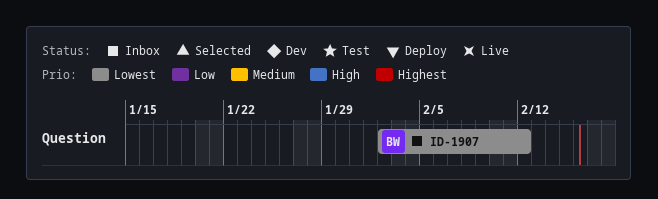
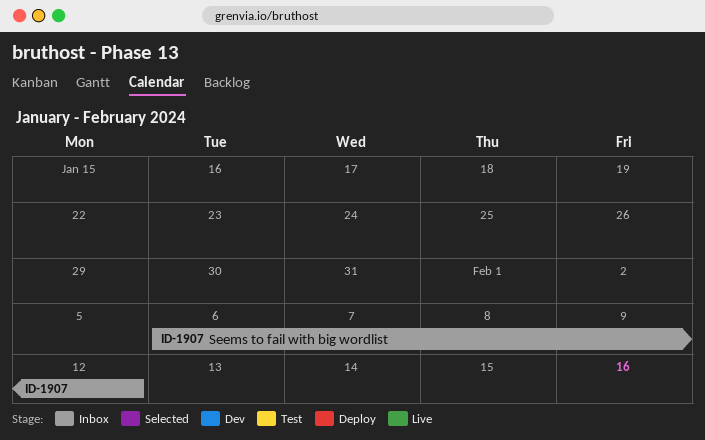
ID-1907, start: Feb 2 -> Feb 6

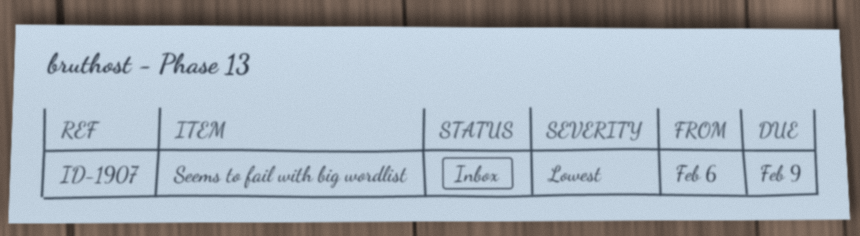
ID-1907, due: Feb 12 -> Feb 9

